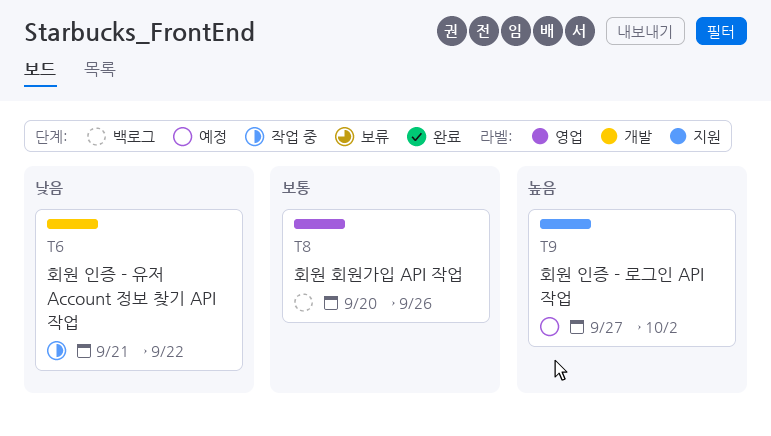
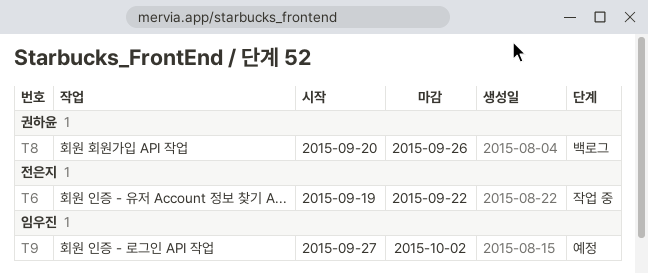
T6, start: Sep 21 -> Sep 19

